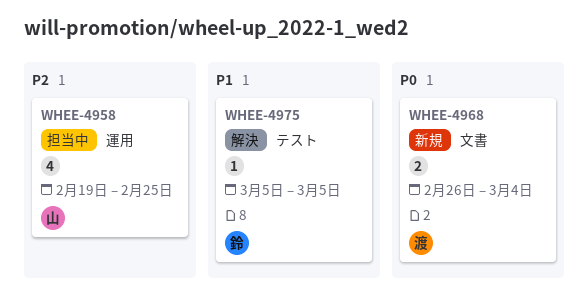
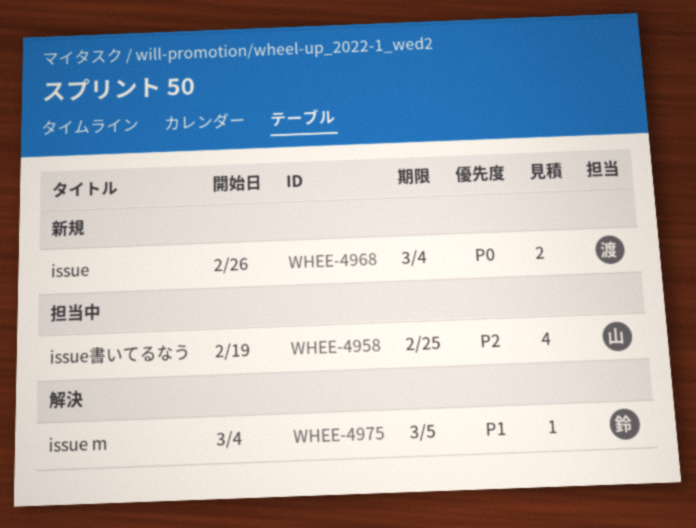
WHEE-4975, start: Mar 5 -> Mar 4

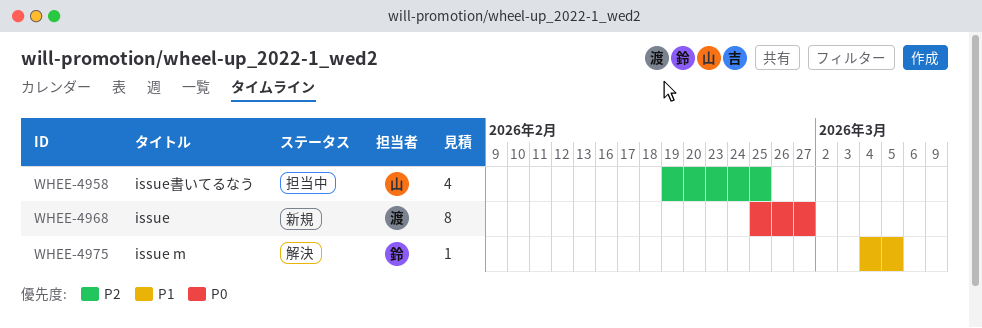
WHEE-4968, estimate: 2 -> 8
WHEE-4968, start: Feb 26 -> Feb 25
WHEE-4968, due: Mar 4 -> Feb 27

